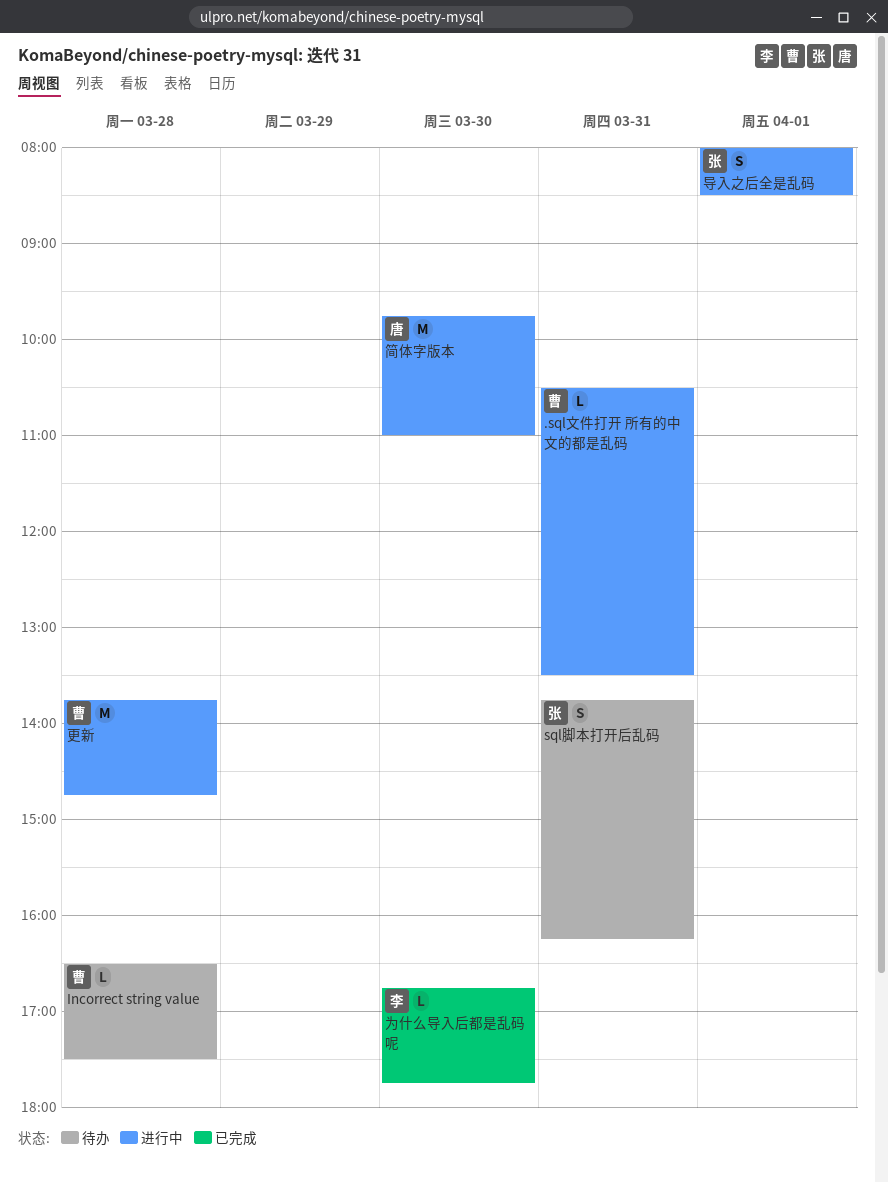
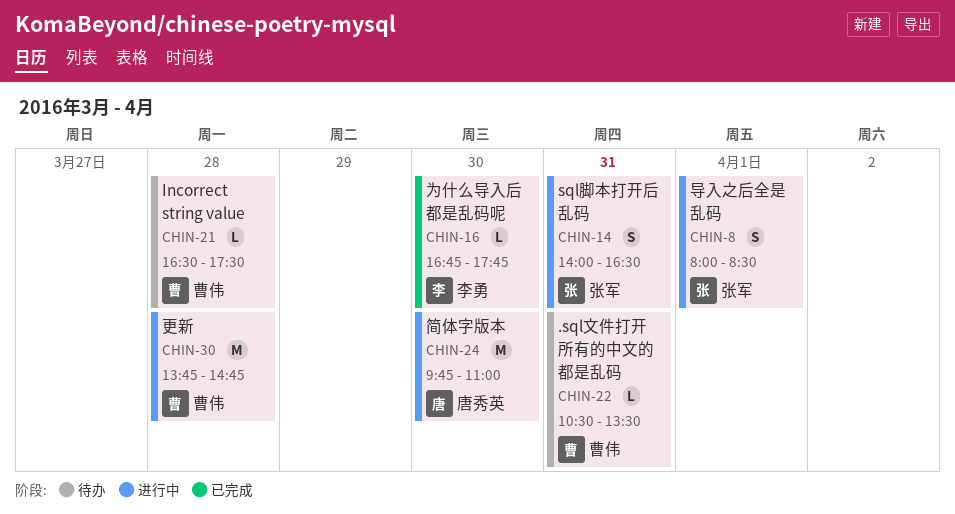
.sql文件打开 所有的中文的都是乱码, status: 进行中 -> 待办
sql脚本打开后乱码, status: 待办 -> 进行中
sql脚本打开后乱码, begins: 13:45 -> 14:00
sql脚本打开后乱码, ends: 16:15 -> 16:30

